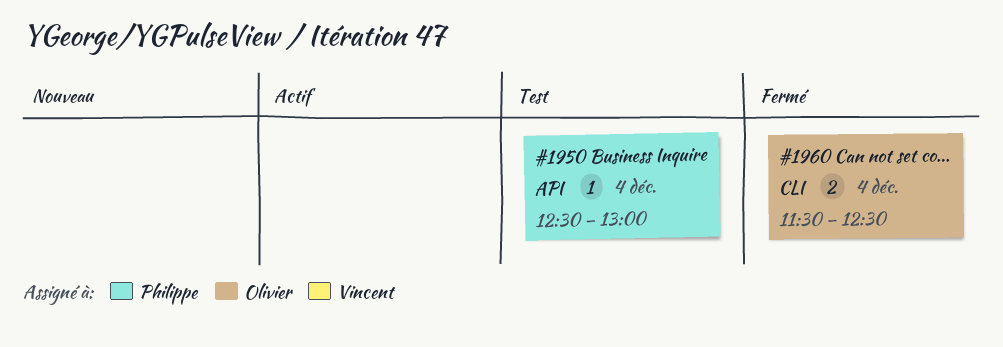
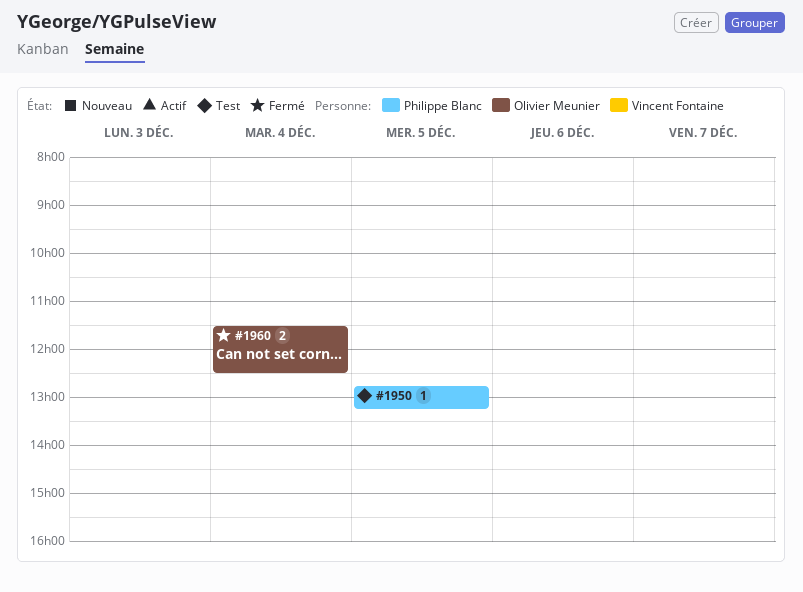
#1950, day: Dec 4 -> Dec 5
#1950, begins: 12:30 -> 12:45
#1950, ends: 13:00 -> 13:15

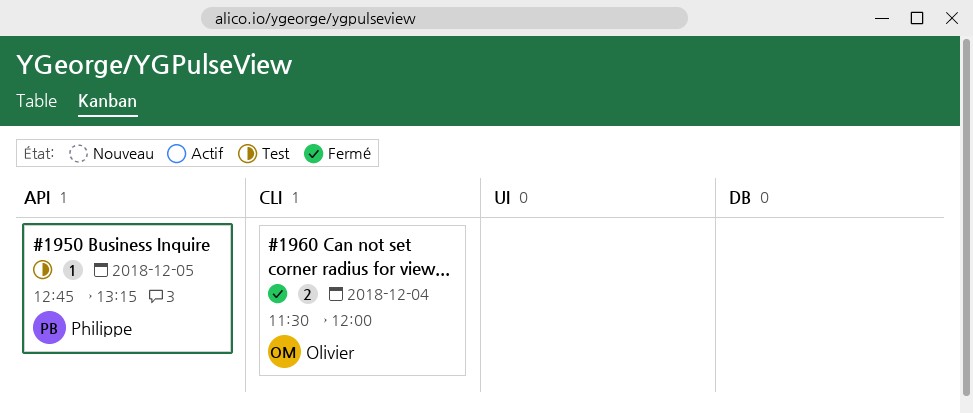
#1960, ends: 12:30 -> 12:00

